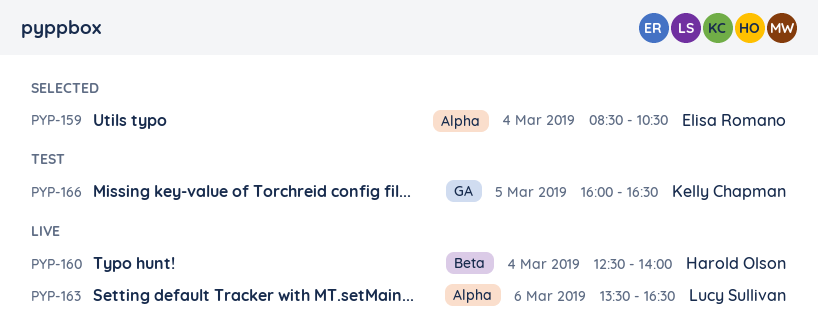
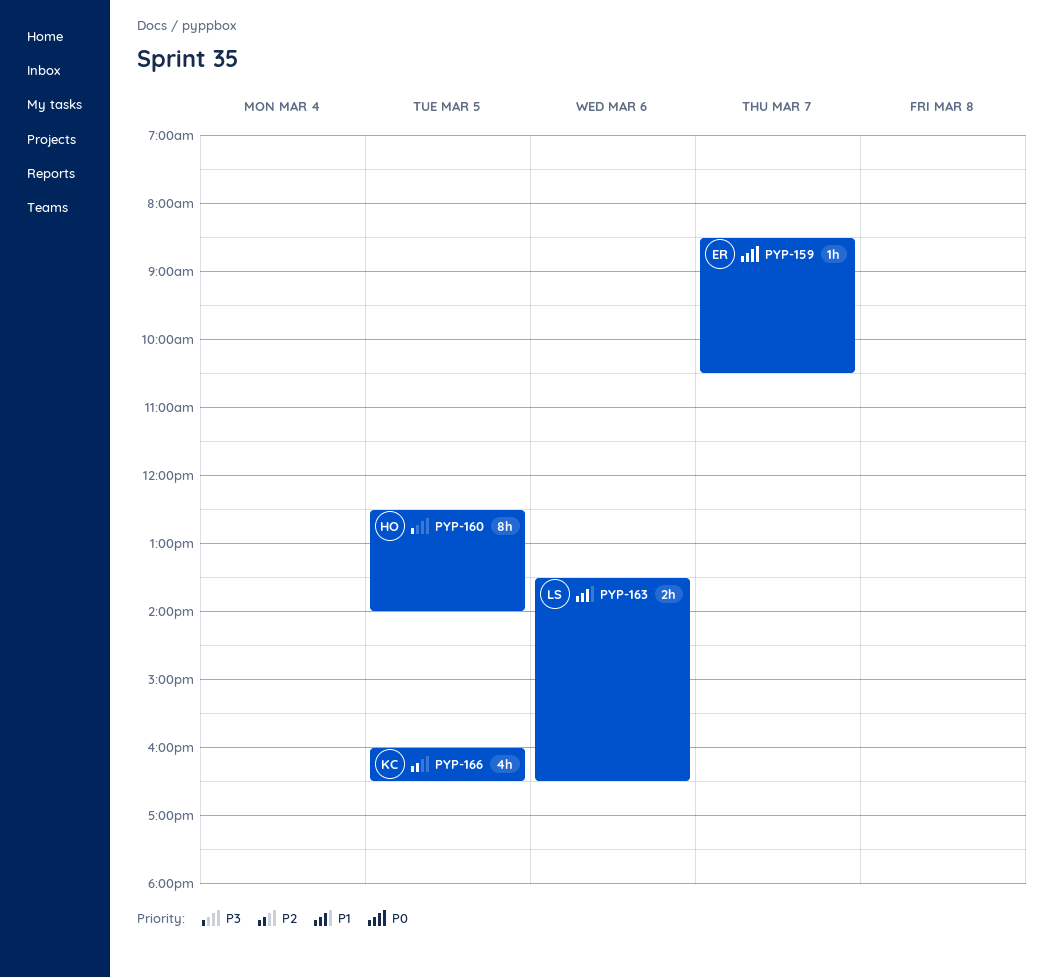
PYP-159, day: Mar 4 -> Mar 7
PYP-160, day: Mar 4 -> Mar 5

